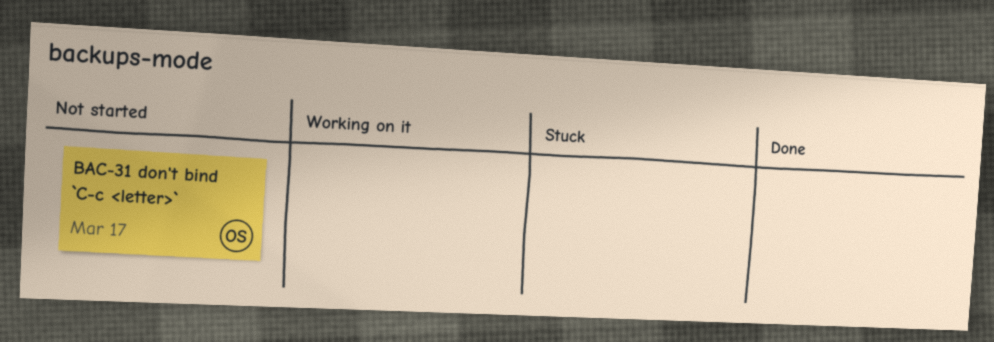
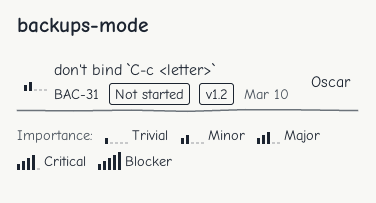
BAC-31, due: Mar 17 -> Mar 10

